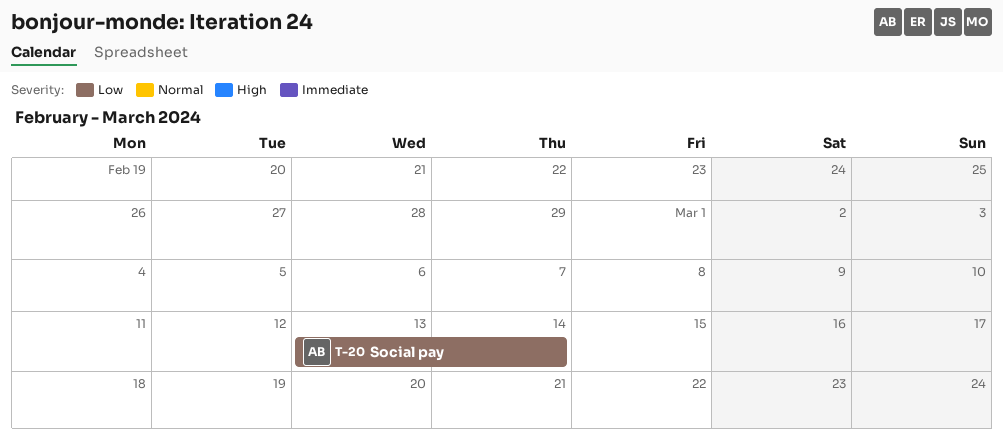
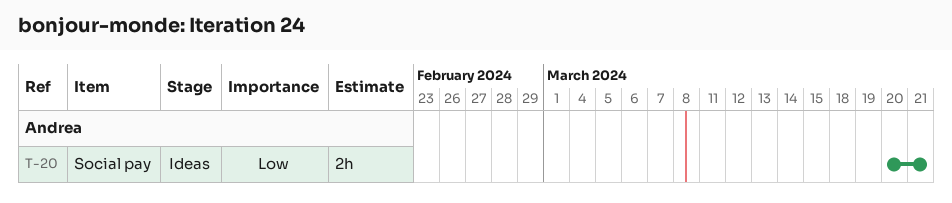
T-20, start: Mar 13 -> Mar 20
T-20, due: Mar 14 -> Mar 21

